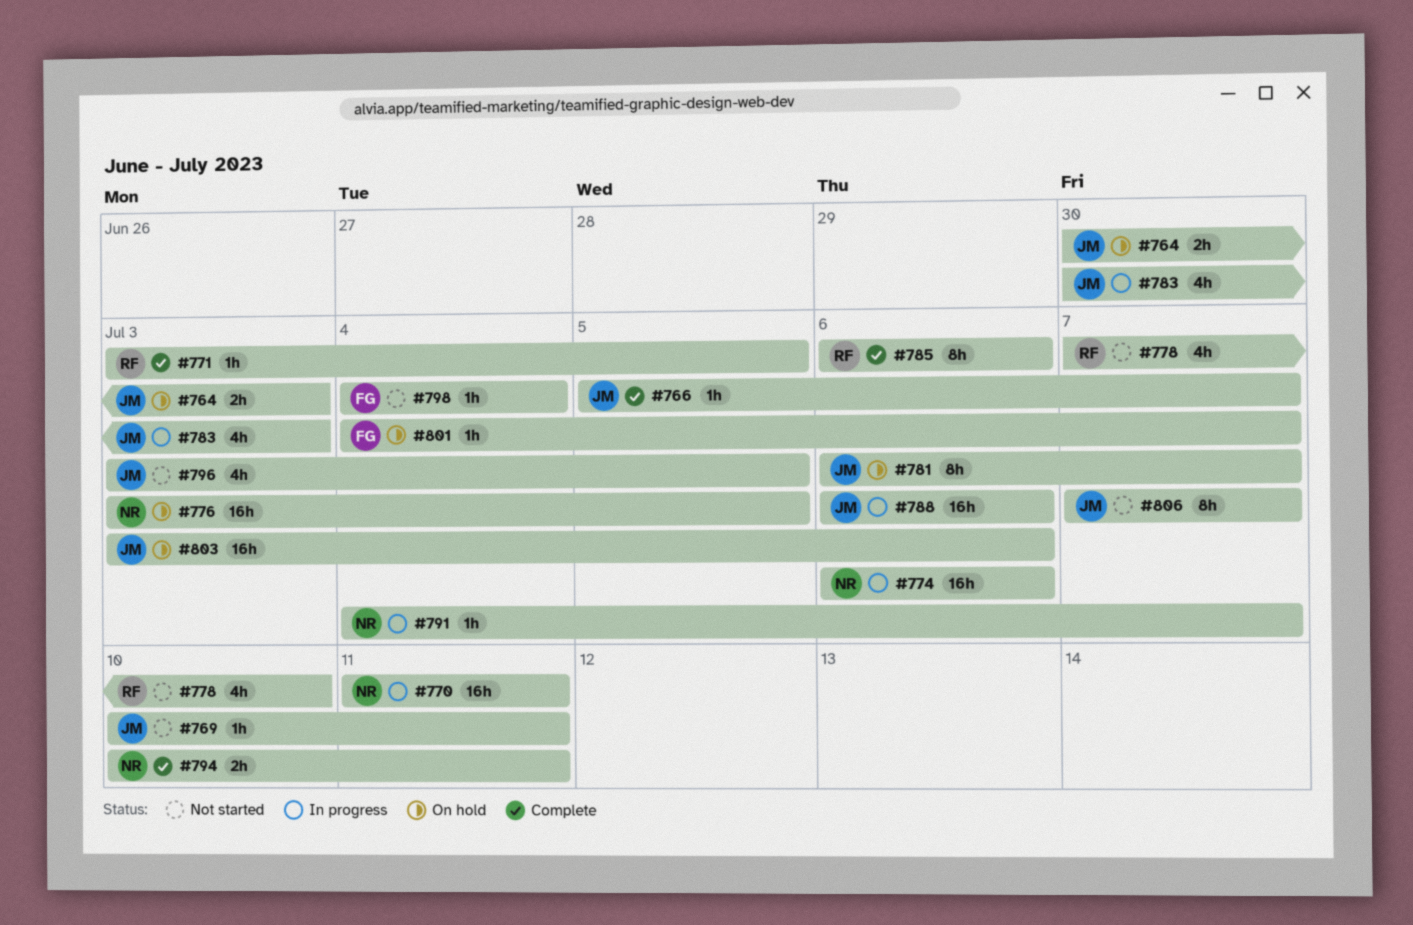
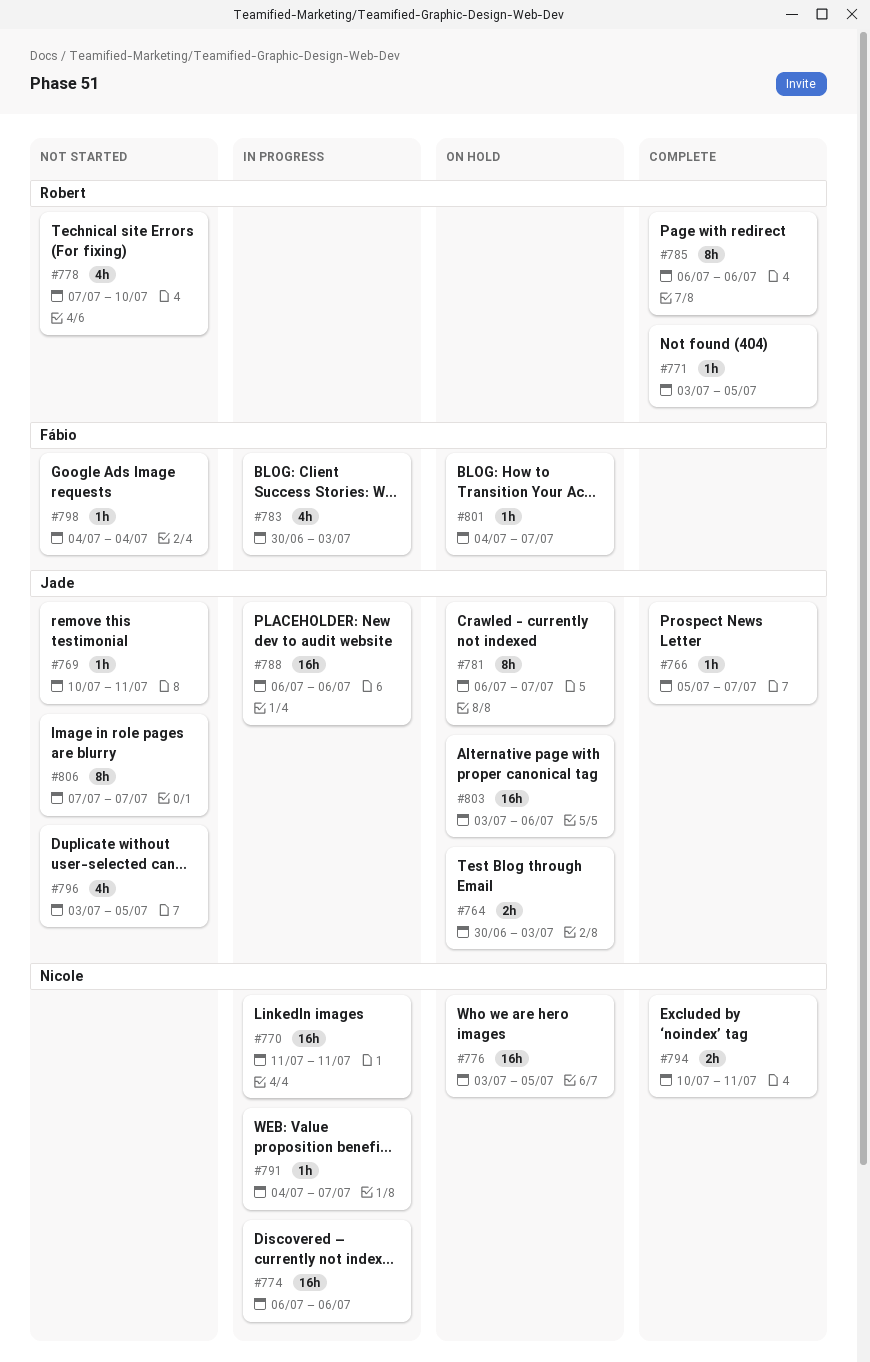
#783, owner: Jade -> Fábio

